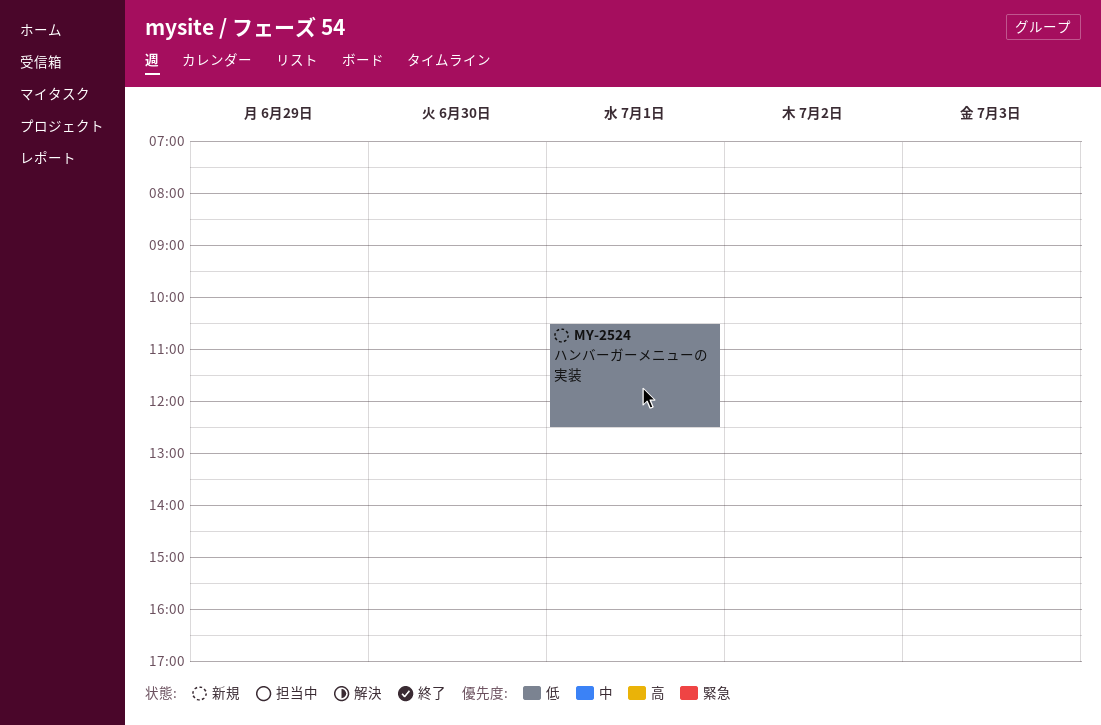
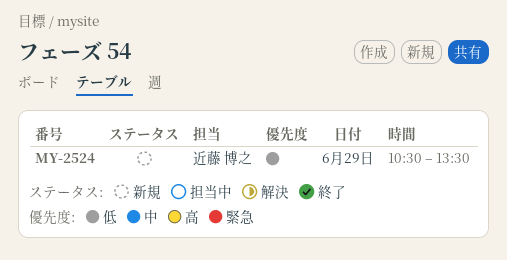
MY-2524, day: Jul 1 -> Jun 29
MY-2524, ends: 12:30 -> 13:30

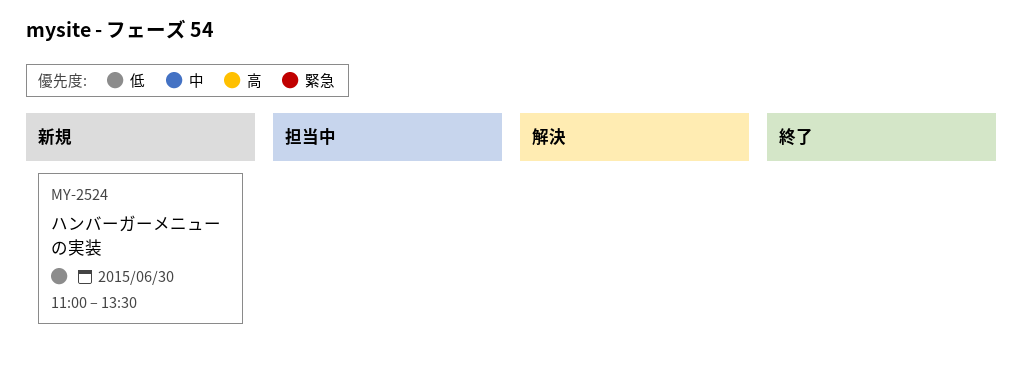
MY-2524, day: Jun 29 -> Jun 30
MY-2524, begins: 10:30 -> 11:00

